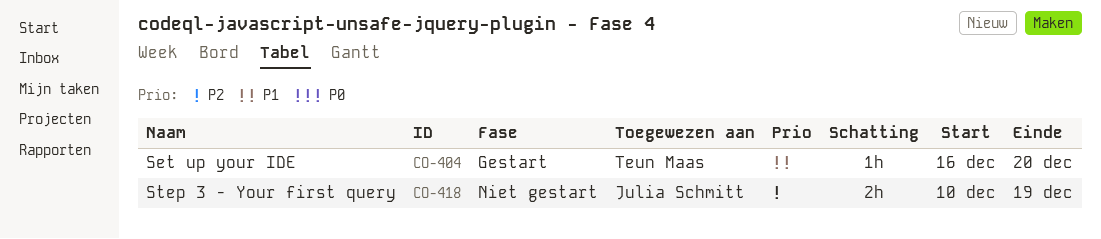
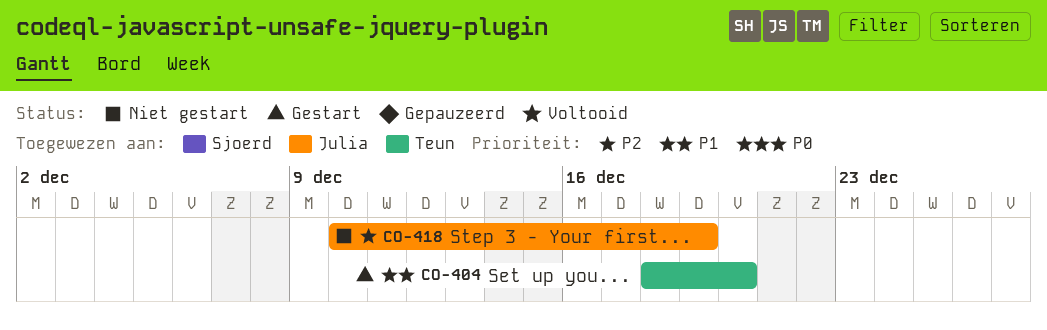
CO-404, start: Dec 16 -> Dec 18

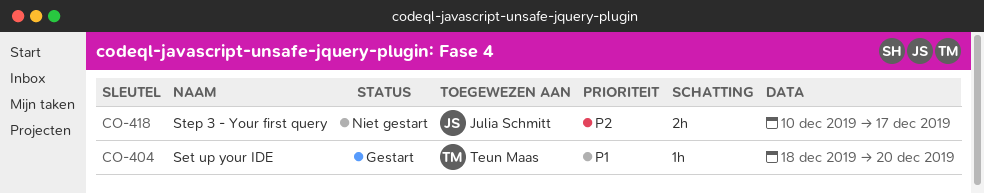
CO-418, due: Dec 19 -> Dec 17

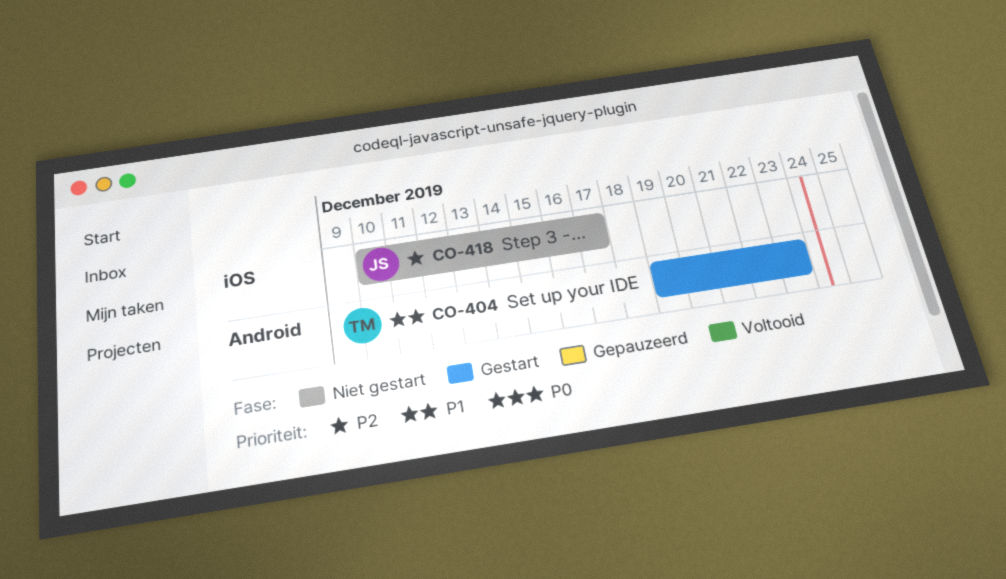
CO-404, start: Dec 18 -> Dec 19
CO-404, due: Dec 20 -> Dec 23

